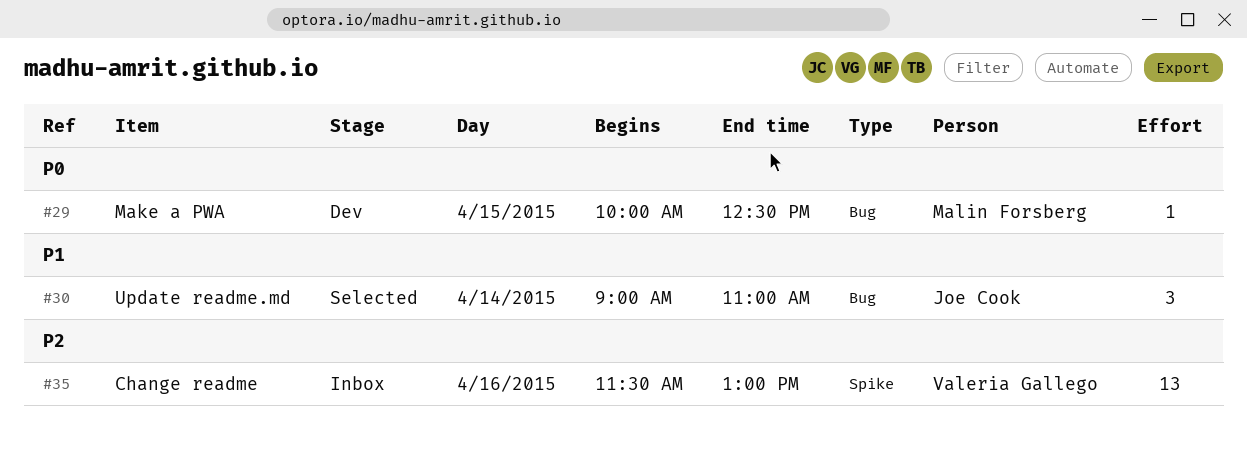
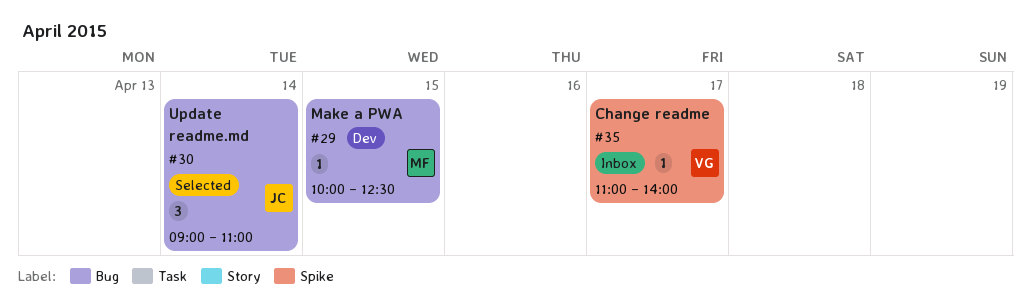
#35, estimate: 13 -> 1
#35, day: Apr 16 -> Apr 17
#35, begins: 11:30 -> 11:00
#35, ends: 13:00 -> 14:00

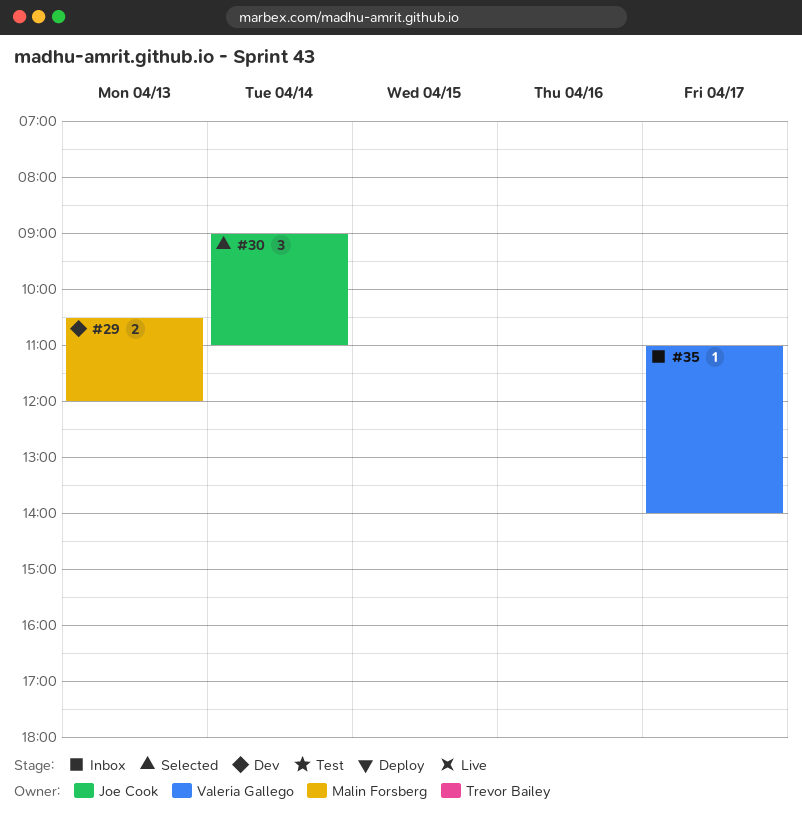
#29, estimate: 1 -> 2
#29, day: Apr 15 -> Apr 13
#29, begins: 10:00 -> 10:30
#29, ends: 12:30 -> 12:00

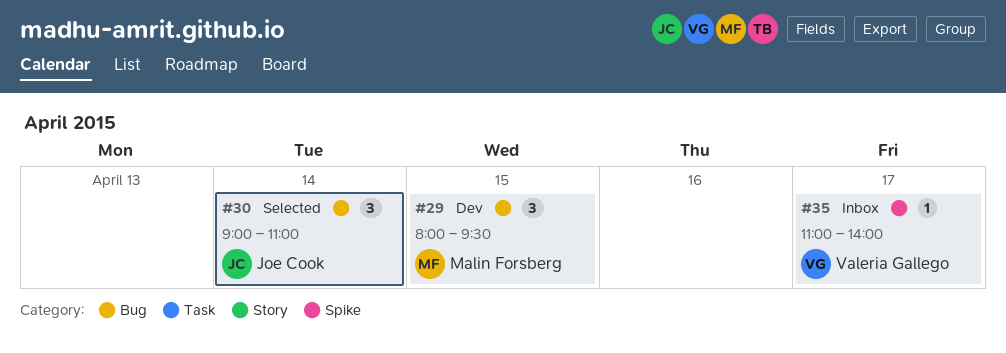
#29, estimate: 2 -> 3
#29, day: Apr 13 -> Apr 15
#29, begins: 10:30 -> 08:00
#29, ends: 12:00 -> 09:30

